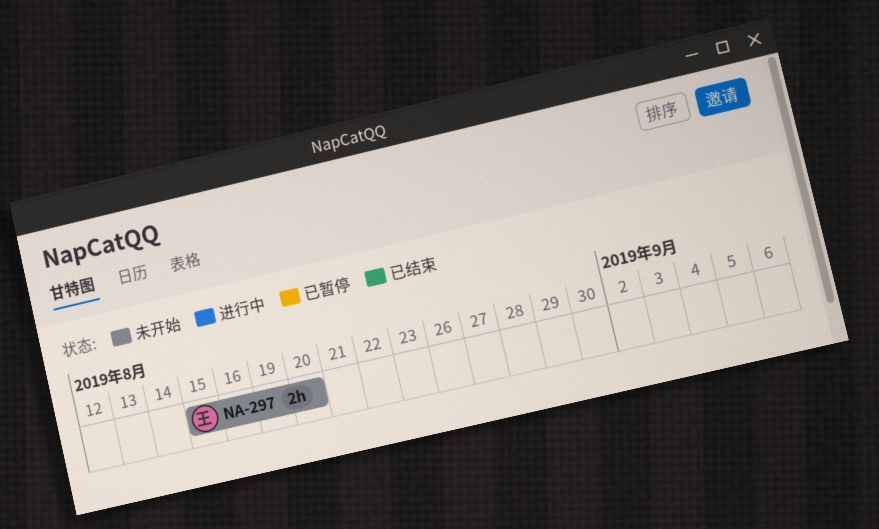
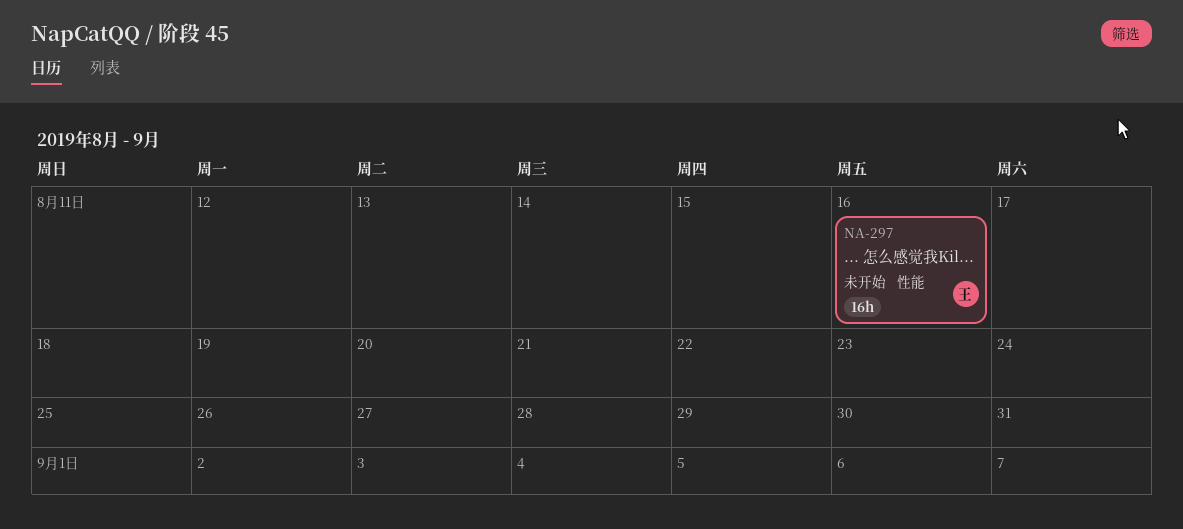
NA-297, estimate: 2h -> 16h
NA-297, due: Aug 20 -> Aug 16

